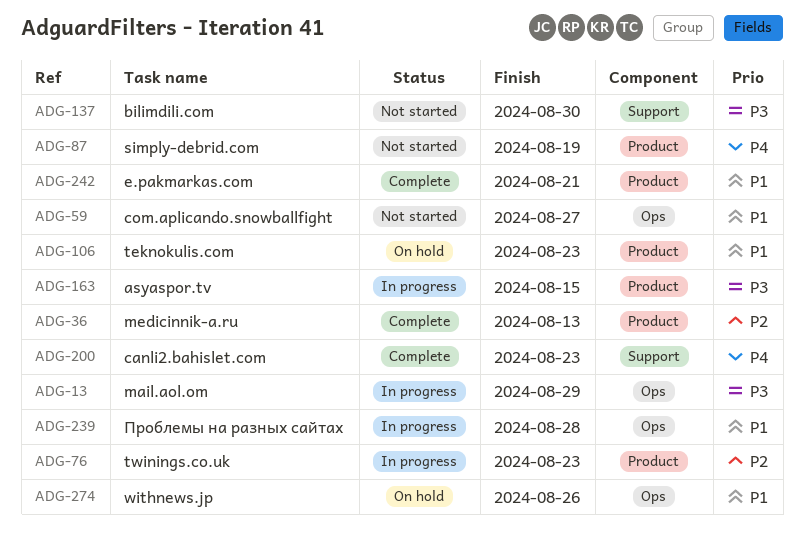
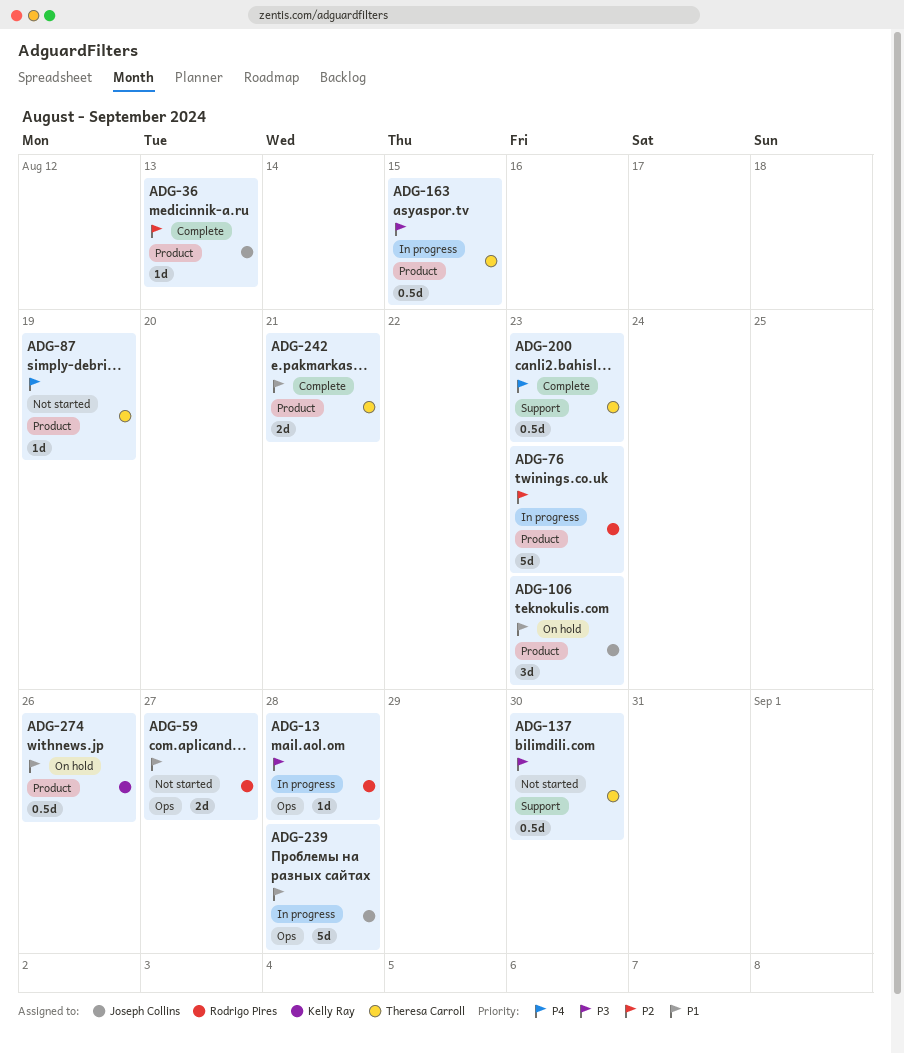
ADG-13, due: Aug 29 -> Aug 28
ADG-274, label: Ops -> Product

